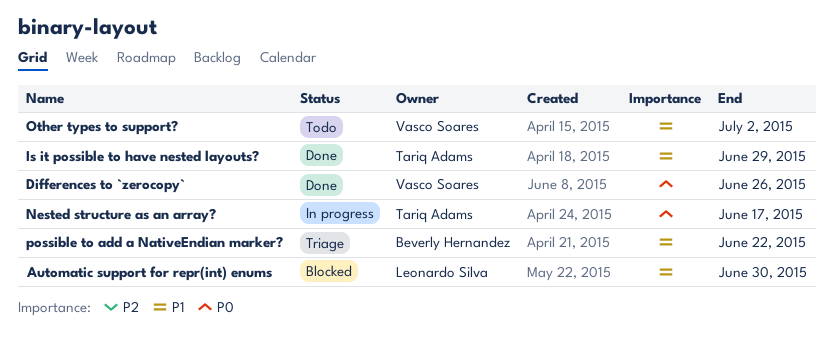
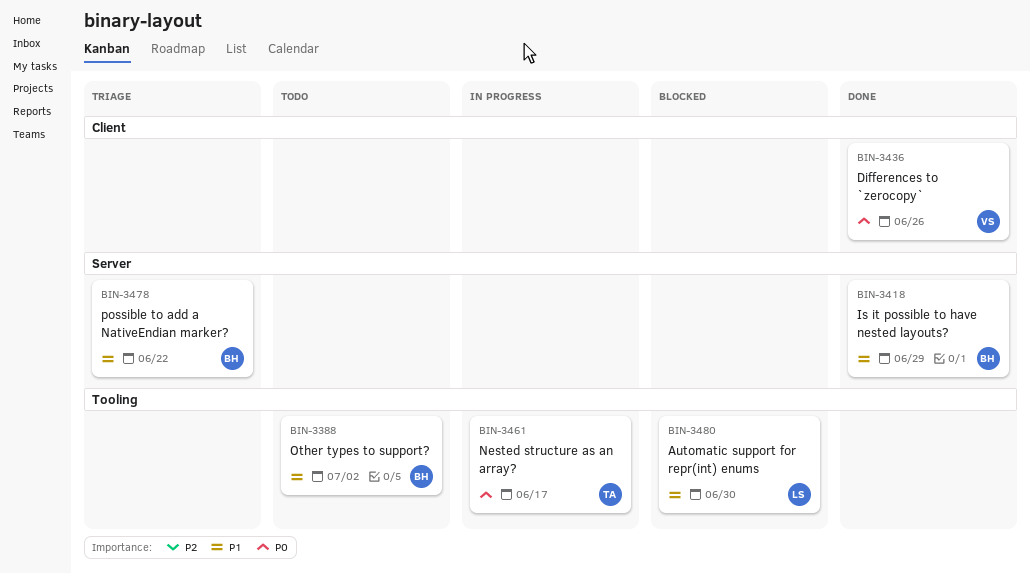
Is it possible to have nested layouts?, owner: Tariq Adams -> Beverly Hernandez
Other types to support?, owner: Vasco Soares -> Beverly Hernandez

